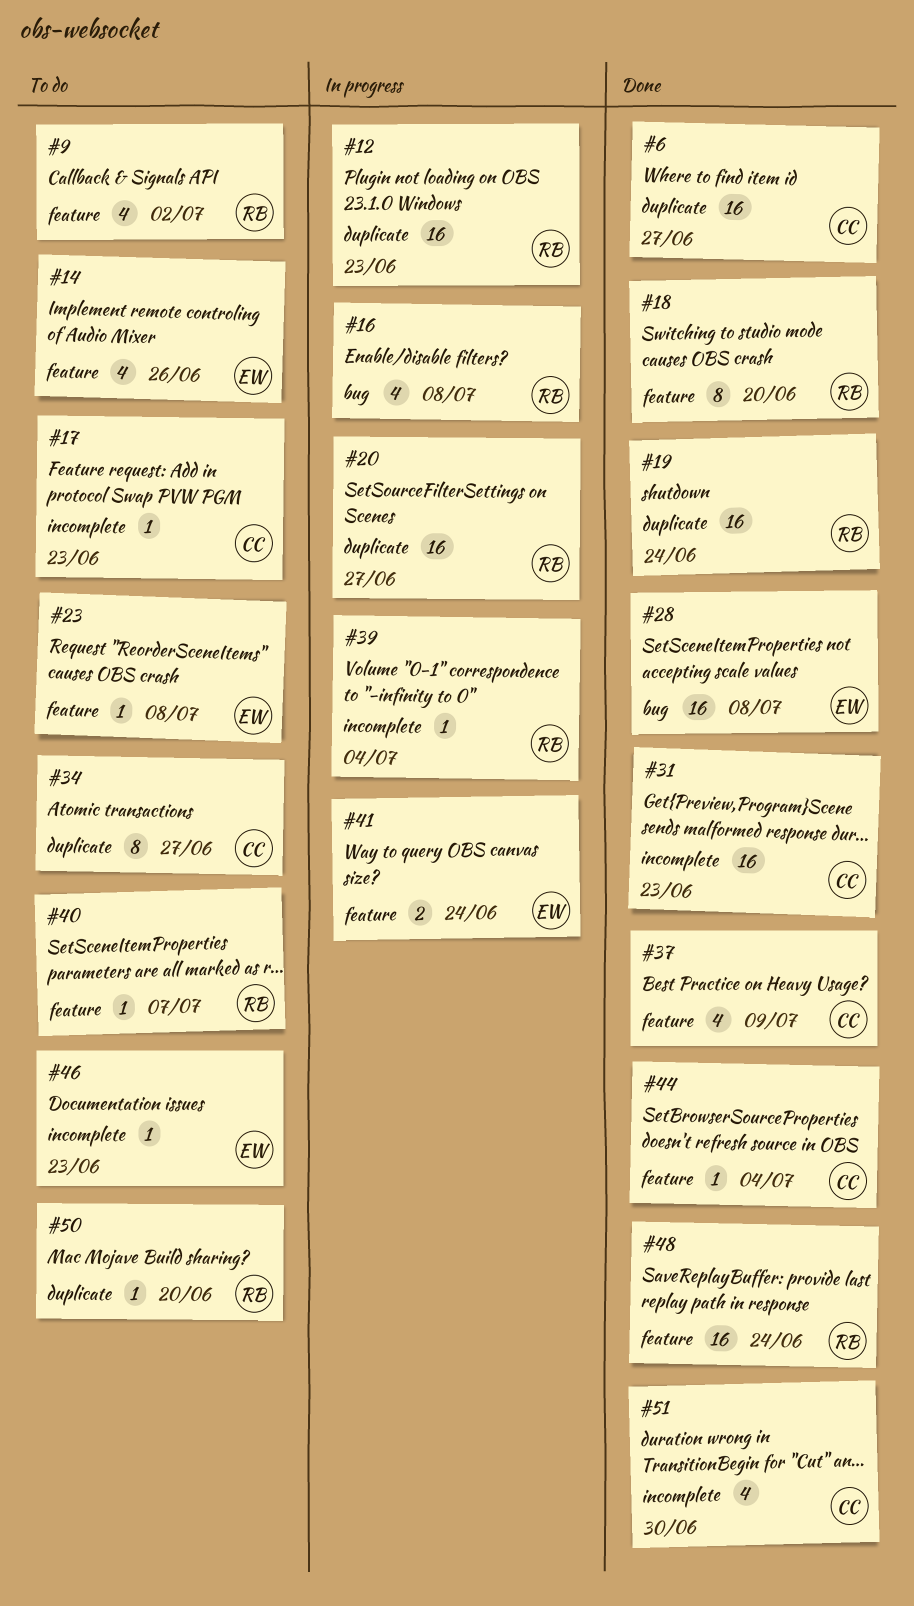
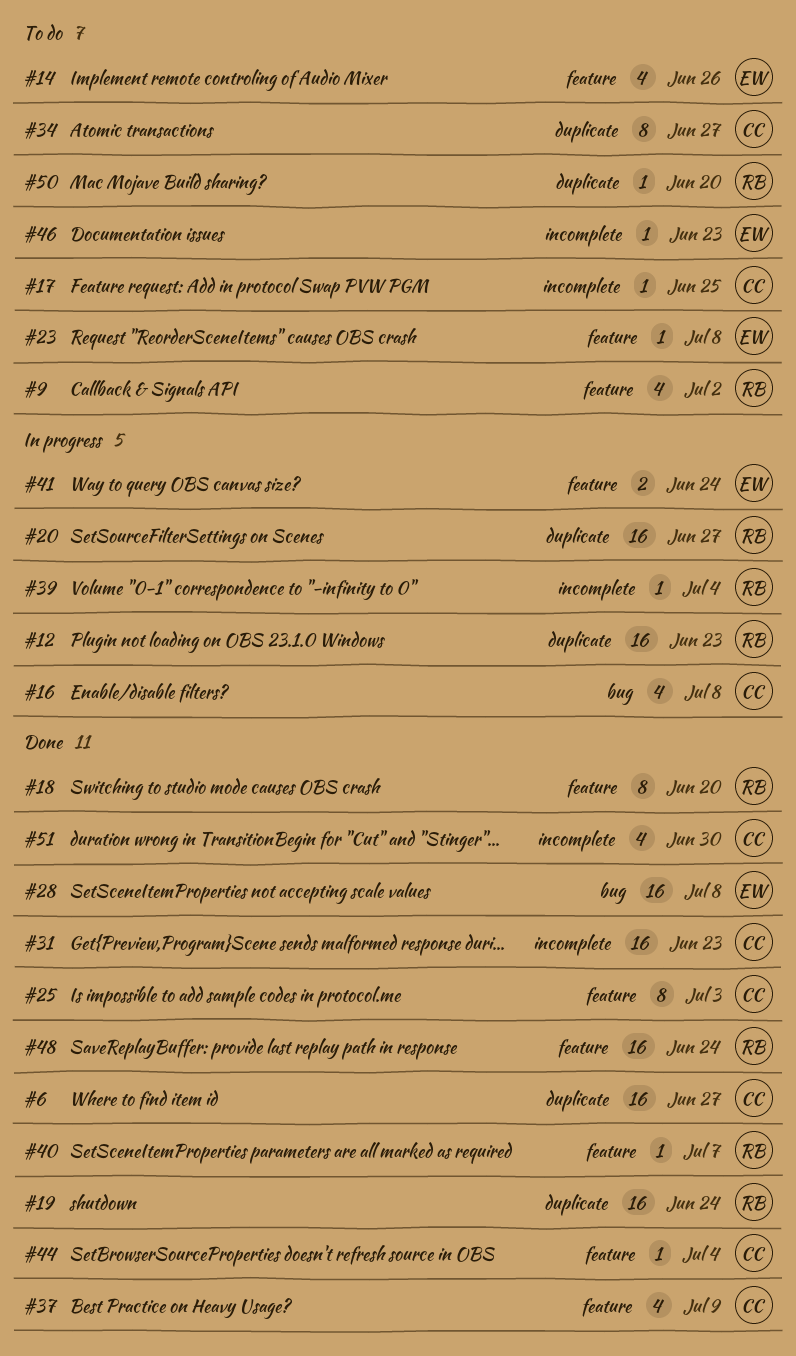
#16, owner: RB -> CC
#17, due: Jun 23 -> Jun 25
#25: none -> present
#40, status: To do -> Done

